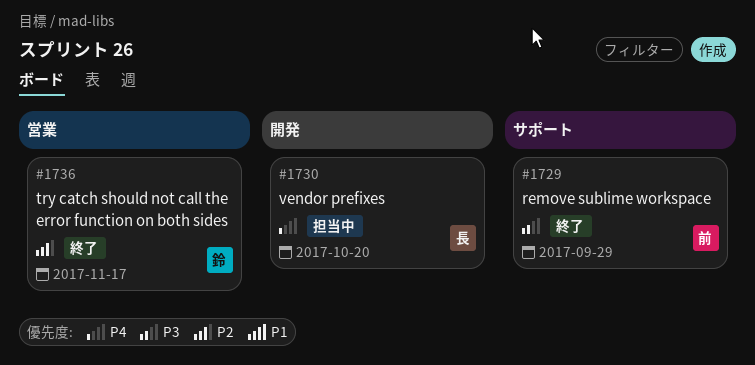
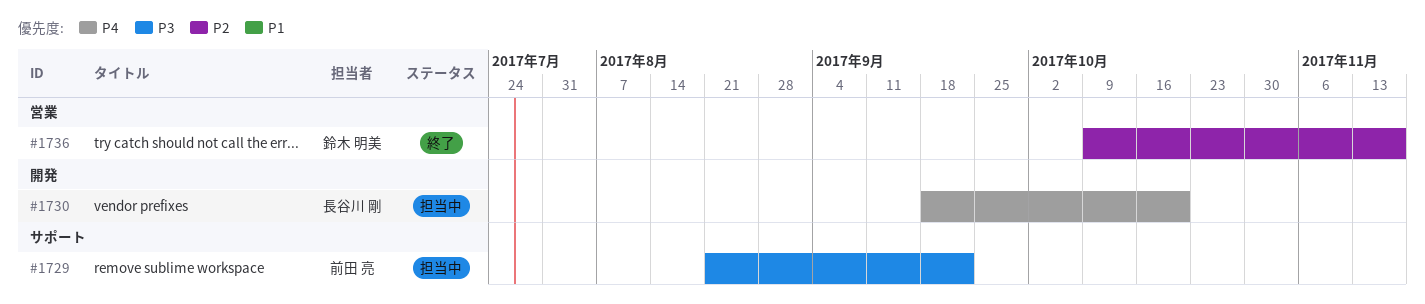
#1729, status: 終了 -> 担当中
#1729, due: Sep 29 -> Sep 22

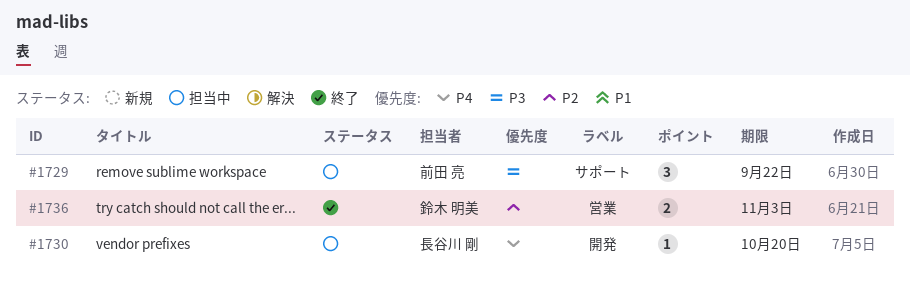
#1736, due: Nov 17 -> Nov 3

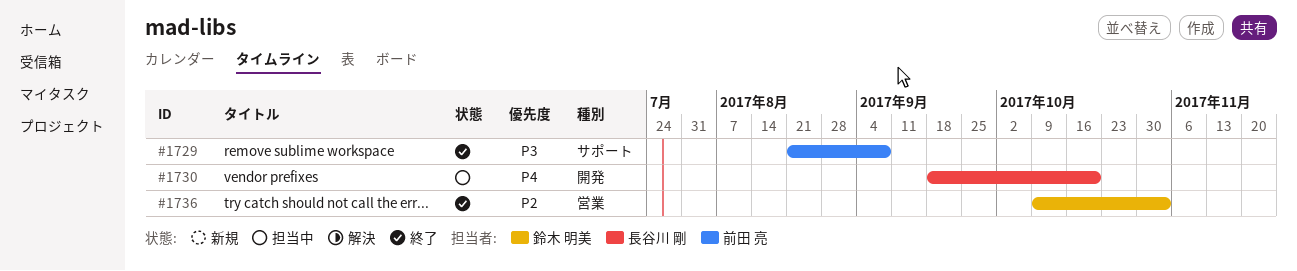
#1729, status: 担当中 -> 終了
#1729, due: Sep 22 -> Sep 8

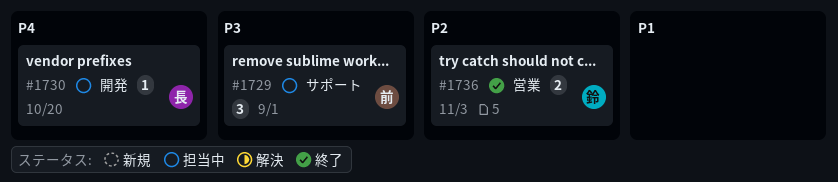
#1729, status: 終了 -> 担当中
#1729, due: Sep 8 -> Sep 1

